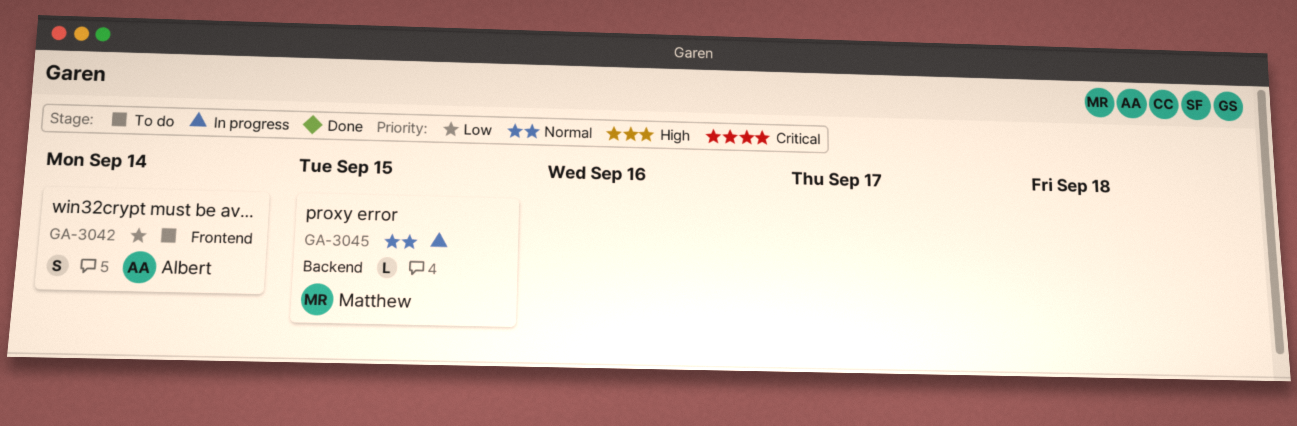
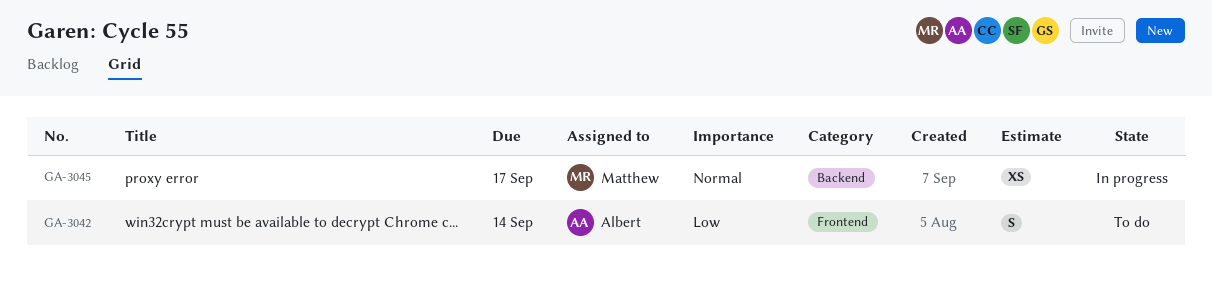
GA-3045, estimate: L -> XS
GA-3045, due: Sep 15 -> Sep 17

